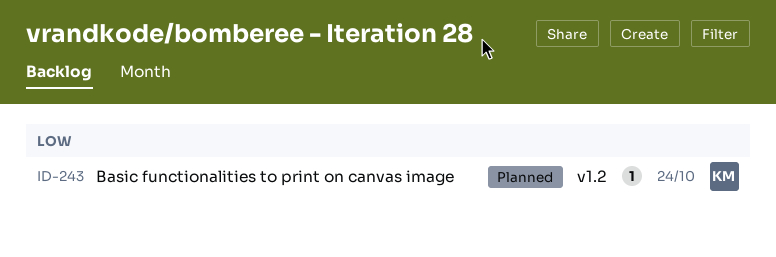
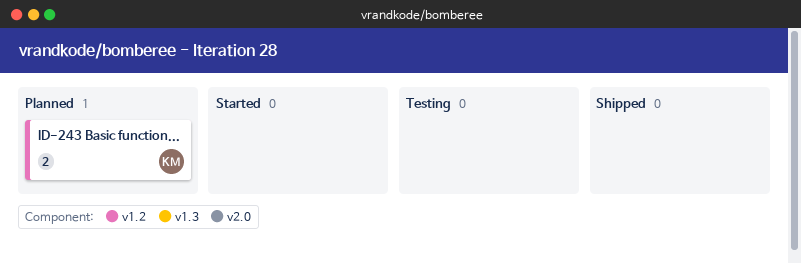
ID-243, estimate: 1 -> 2

